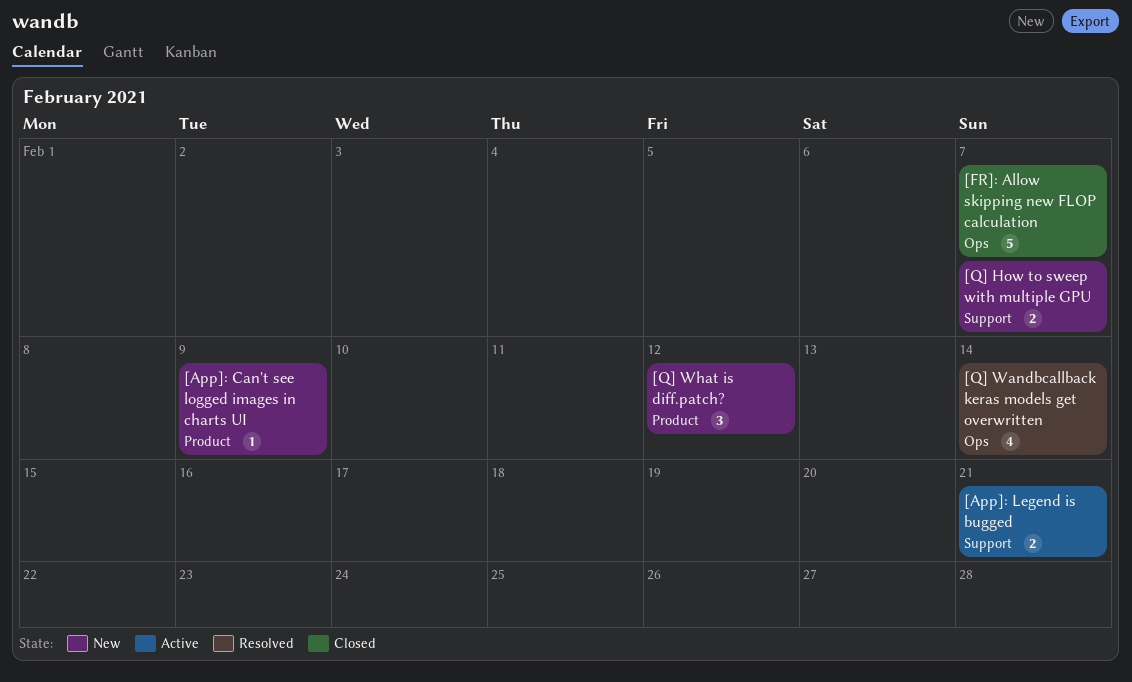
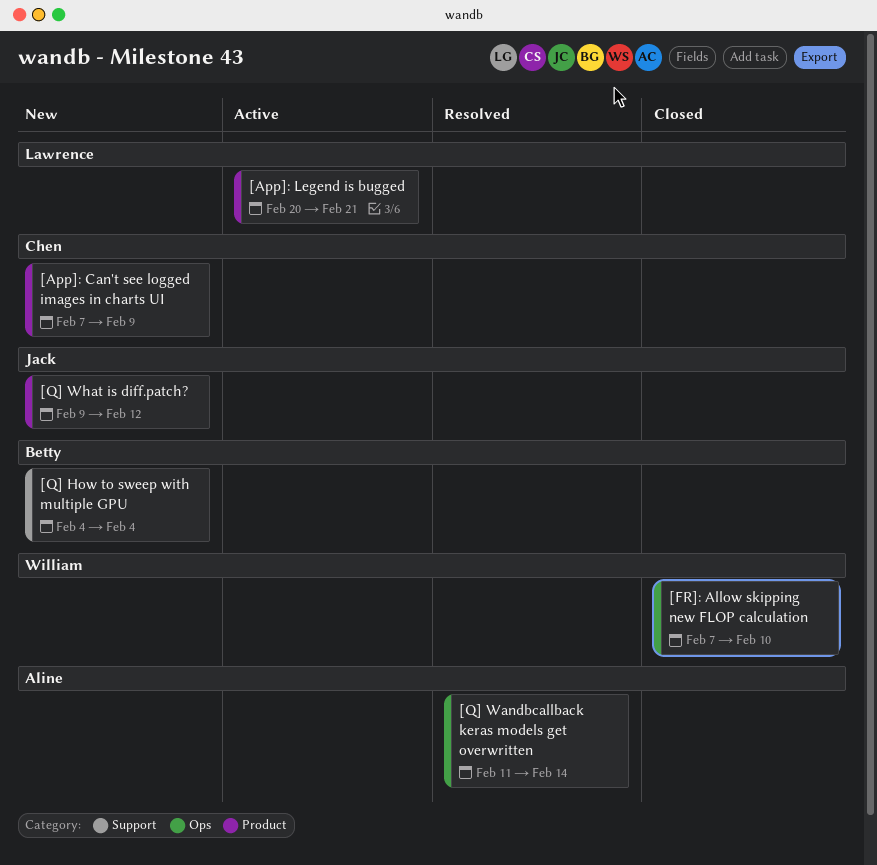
[App]: Legend is bugged, label: Support -> Product
[FR]: Allow skipping new FLOP calculation, due: Feb 7 -> Feb 10
[Q] How to sweep with multiple GPU, due: Feb 7 -> Feb 4

